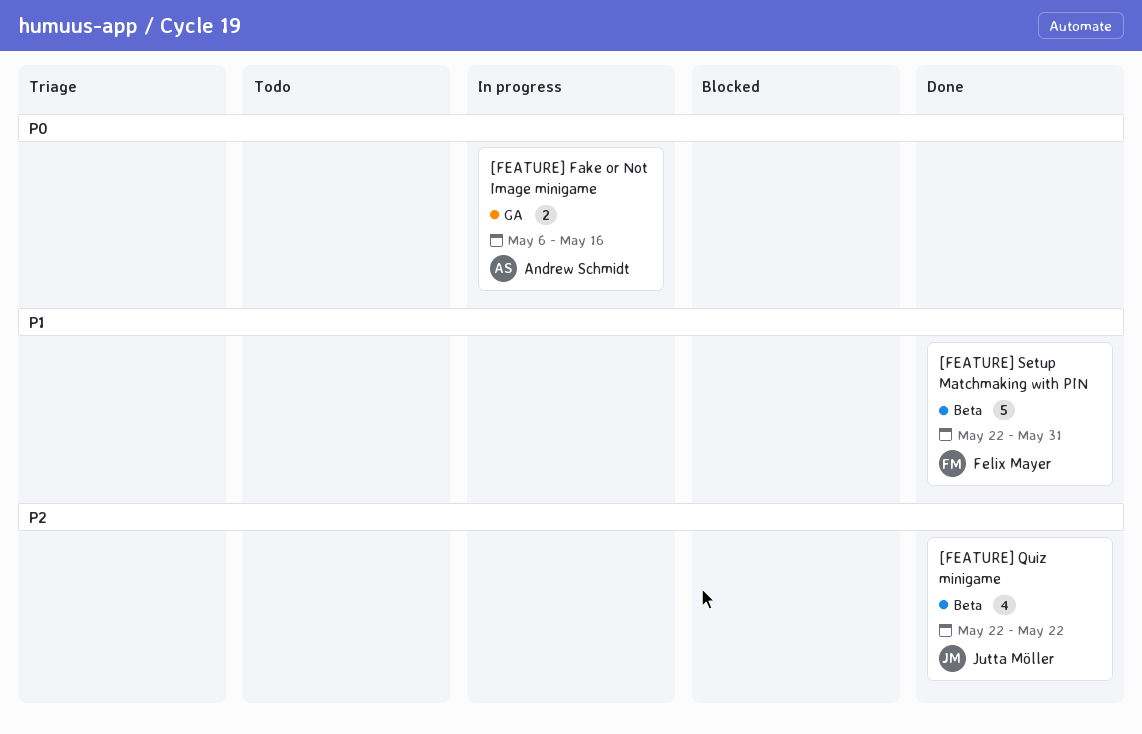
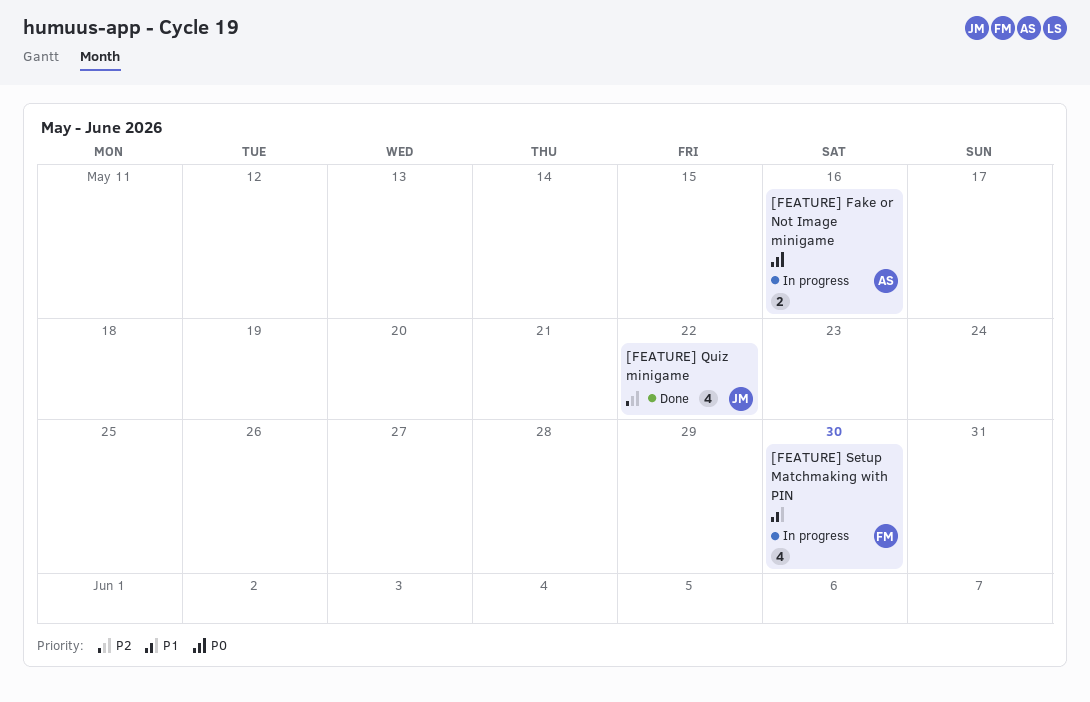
[FEATURE] Setup Matchmaking with PIN, status: Done -> In progress
[FEATURE] Setup Matchmaking with PIN, estimate: 5 -> 4
[FEATURE] Setup Matchmaking with PIN, due: May 31 -> May 30

